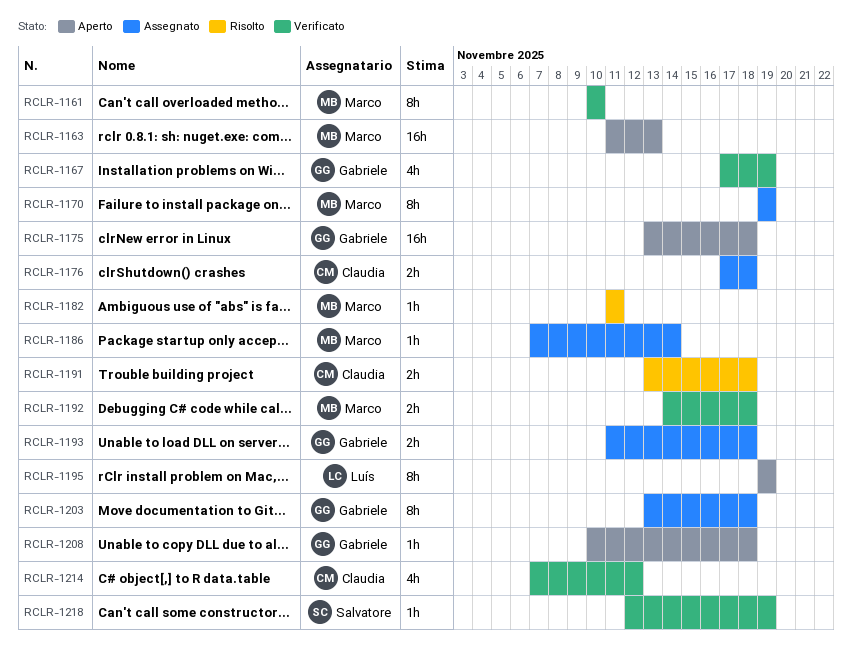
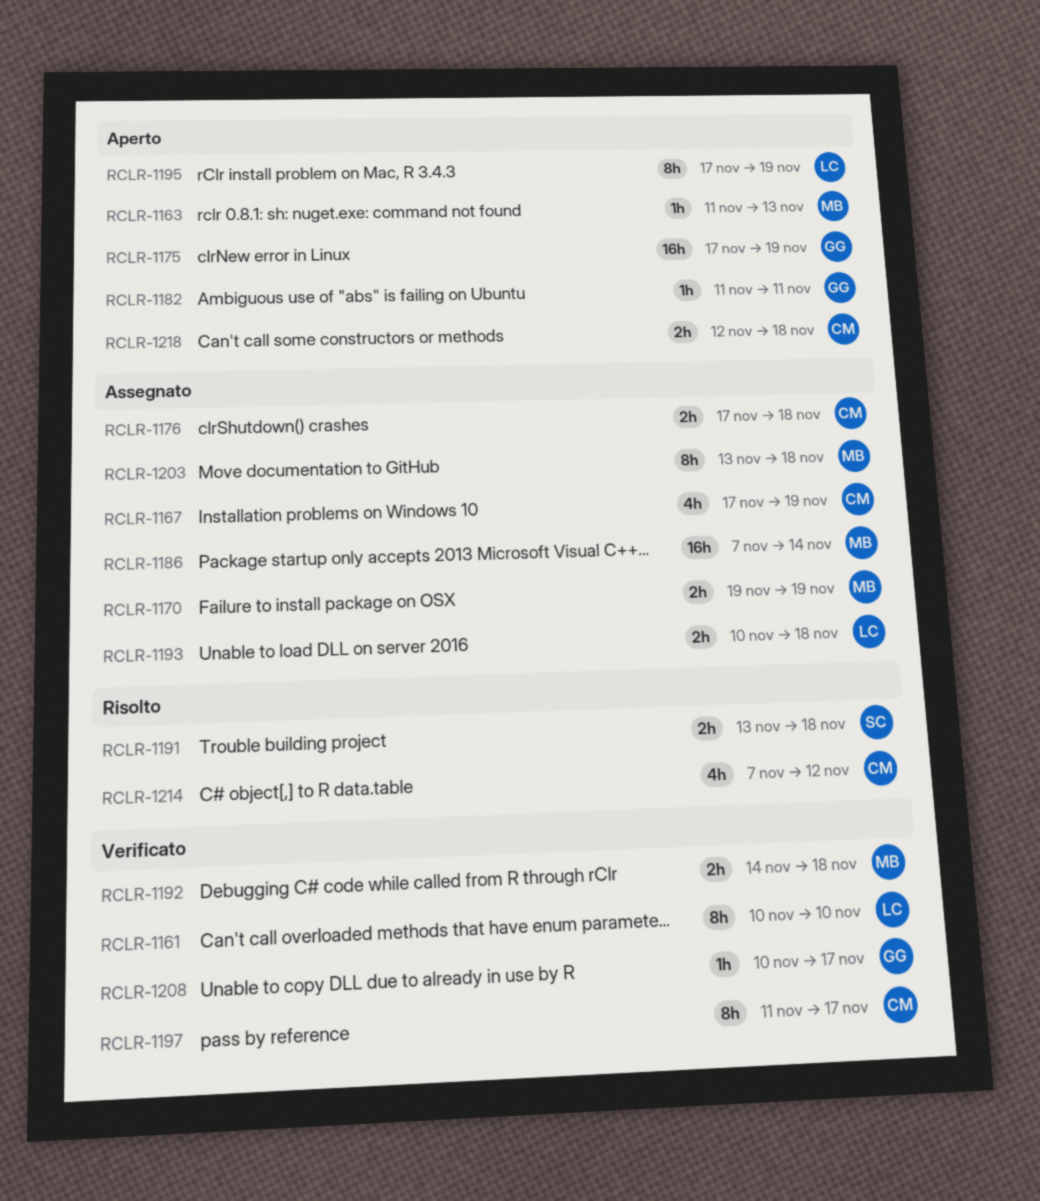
RCLR-1161, owner: Marco -> Luís
RCLR-1163, estimate: 16h -> 1h
RCLR-1167, status: Verificato -> Assegnato
RCLR-1167, owner: Gabriele -> Claudia
RCLR-1170, estimate: 8h -> 2h
RCLR-1175, start: Nov 13 -> Nov 17
RCLR-1175, due: Nov 18 -> Nov 19
RCLR-1182, status: Risolto -> Aperto
RCLR-1182, owner: Marco -> Gabriele
RCLR-1186, estimate: 1h -> 16h
RCLR-1191, owner: Claudia -> Salvatore
RCLR-1193, owner: Gabriele -> Luís
RCLR-1193, start: Nov 11 -> Nov 10
RCLR-1195, start: Nov 19 -> Nov 17
RCLR-1197: none -> present
RCLR-1203, owner: Gabriele -> Marco
RCLR-1208, status: Aperto -> Verificato
RCLR-1208, due: Nov 18 -> Nov 17
RCLR-1214, status: Verificato -> Risolto
RCLR-1218, status: Verificato -> Aperto
RCLR-1218, owner: Salvatore -> Claudia
RCLR-1218, estimate: 1h -> 2h
RCLR-1218, due: Nov 19 -> Nov 18

